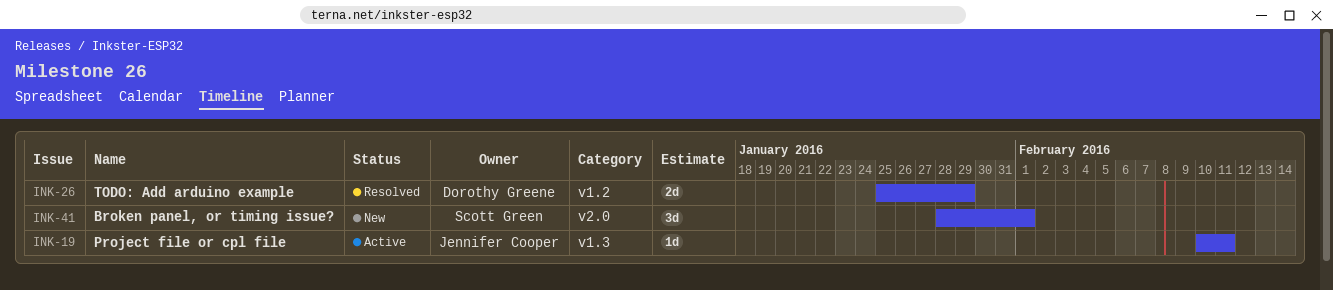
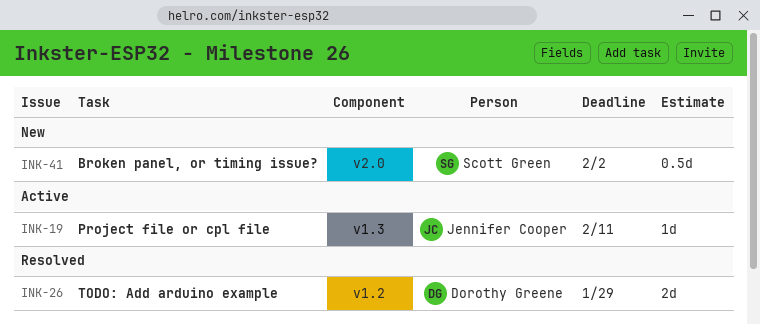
INK-41, estimate: 3d -> 0.5d
INK-41, due: Feb 1 -> Feb 2

